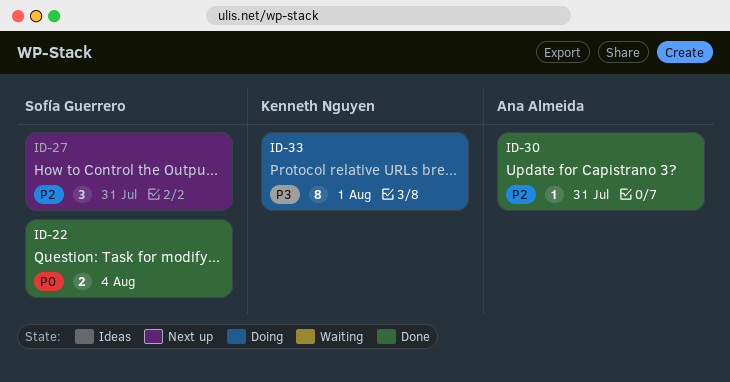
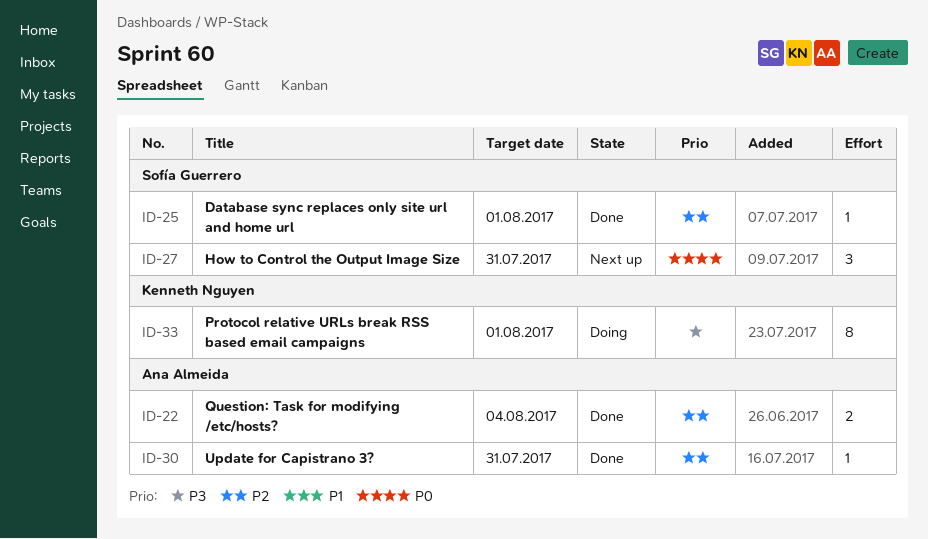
ID-22, owner: Sofía Guerrero -> Ana Almeida
ID-22, priority: P0 -> P2
ID-25: none -> present
ID-27, priority: P2 -> P0

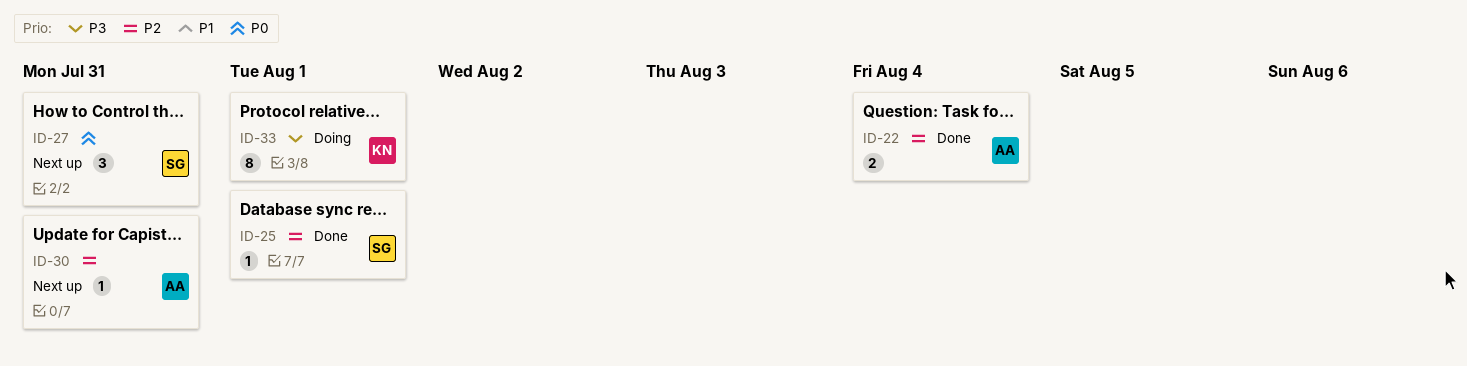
ID-30, status: Done -> Next up

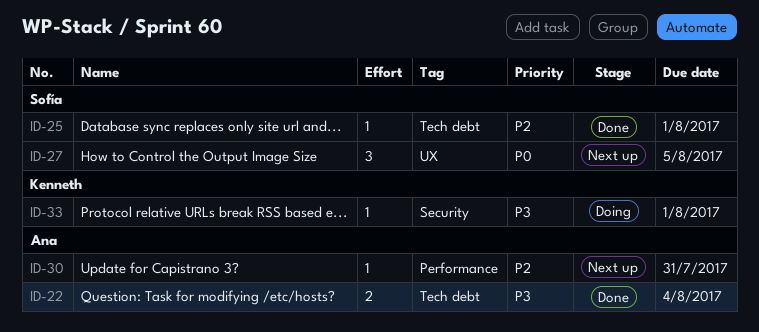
ID-22, priority: P2 -> P3
ID-27, due: Jul 31 -> Aug 5
ID-33, estimate: 8 -> 1

